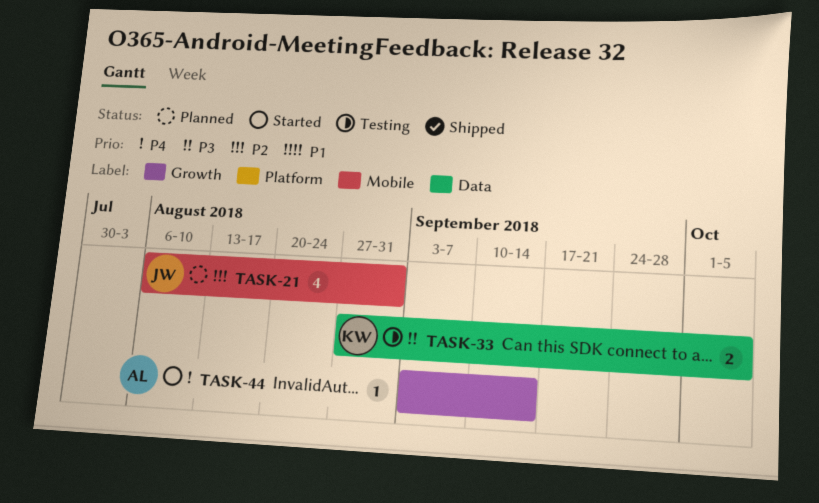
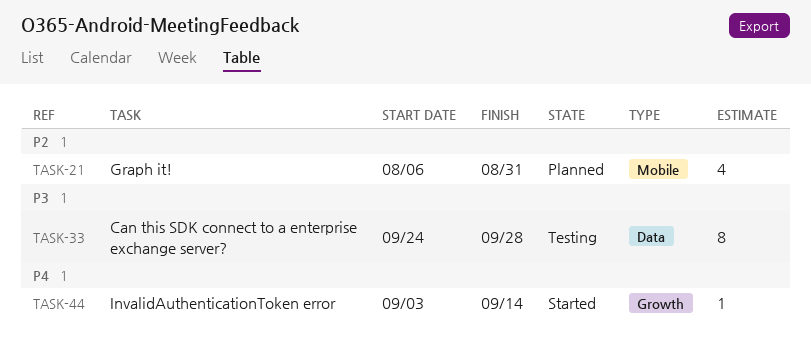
TASK-33, estimate: 2 -> 8
TASK-33, start: Aug 27 -> Sep 24
TASK-33, due: Oct 5 -> Sep 28

